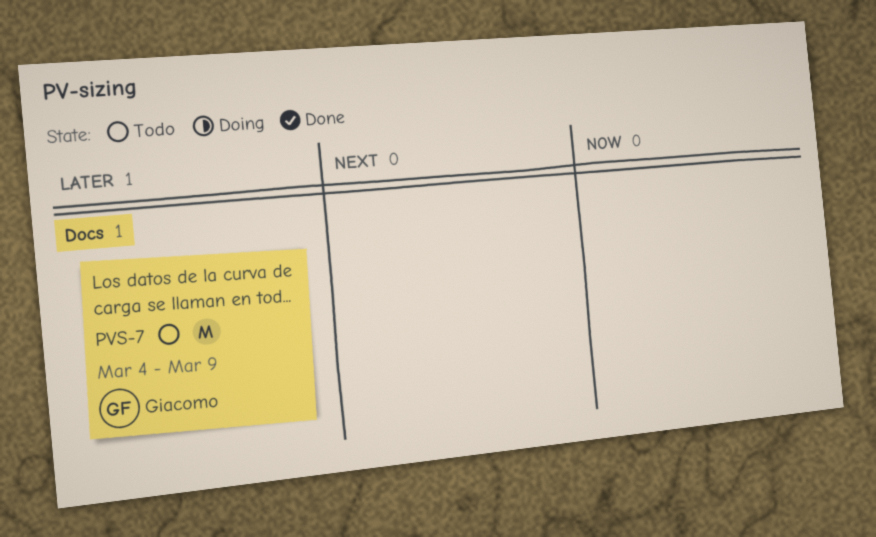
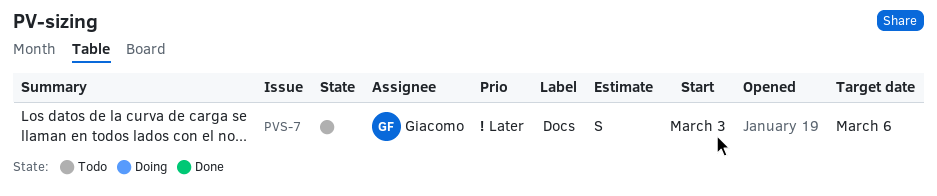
PVS-7, estimate: M -> S
PVS-7, start: Mar 4 -> Mar 3
PVS-7, due: Mar 9 -> Mar 6

